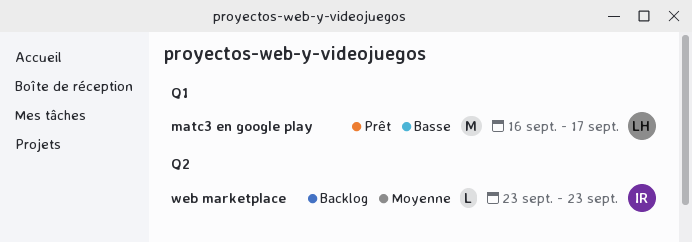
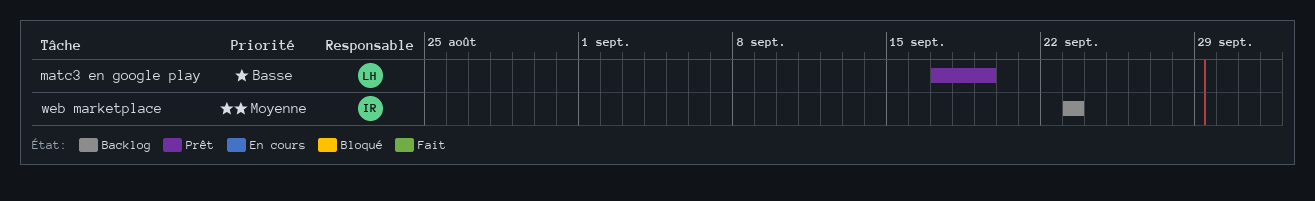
matc3 en google play, start: Sep 16 -> Sep 17
matc3 en google play, due: Sep 17 -> Sep 19

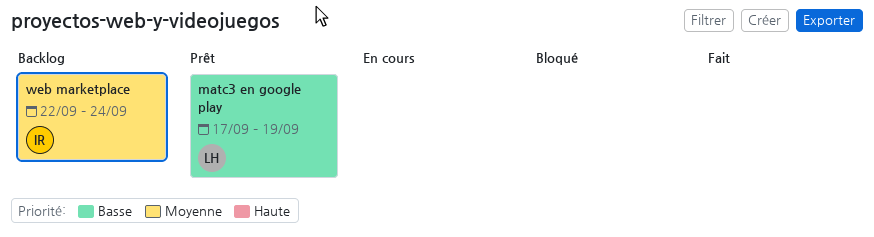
web marketplace, start: Sep 23 -> Sep 22
web marketplace, due: Sep 23 -> Sep 24

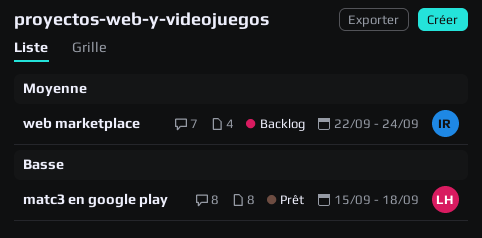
matc3 en google play, start: Sep 17 -> Sep 15
matc3 en google play, due: Sep 19 -> Sep 18

